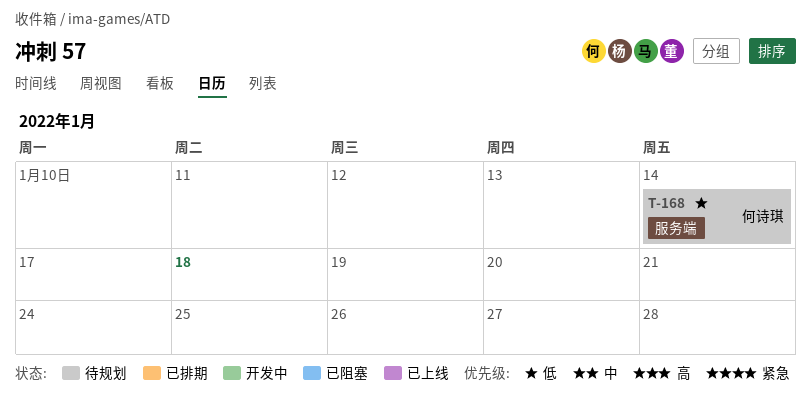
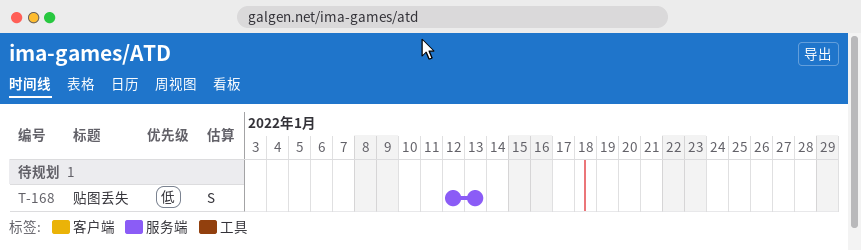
T-168, due: Jan 14 -> Jan 13

